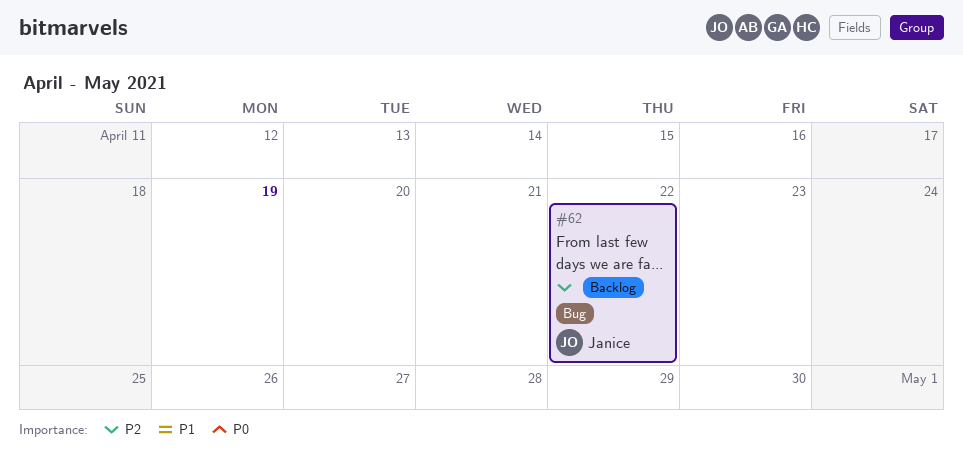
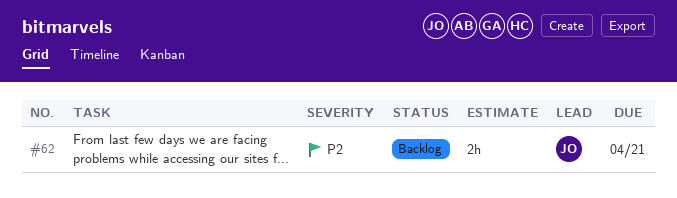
#62, due: Apr 22 -> Apr 21

